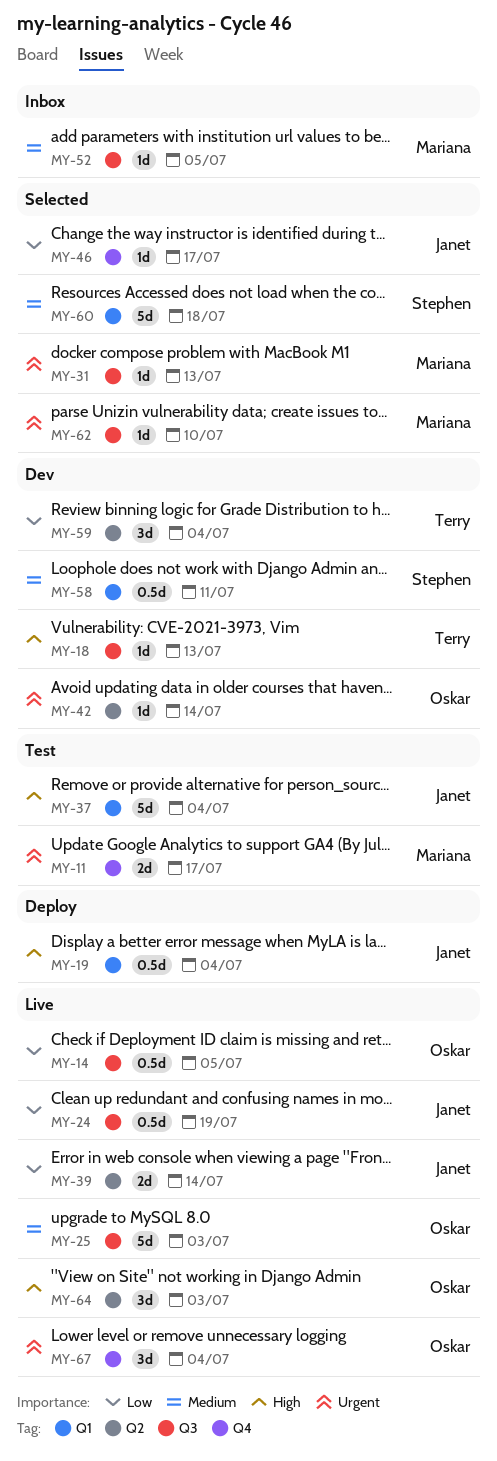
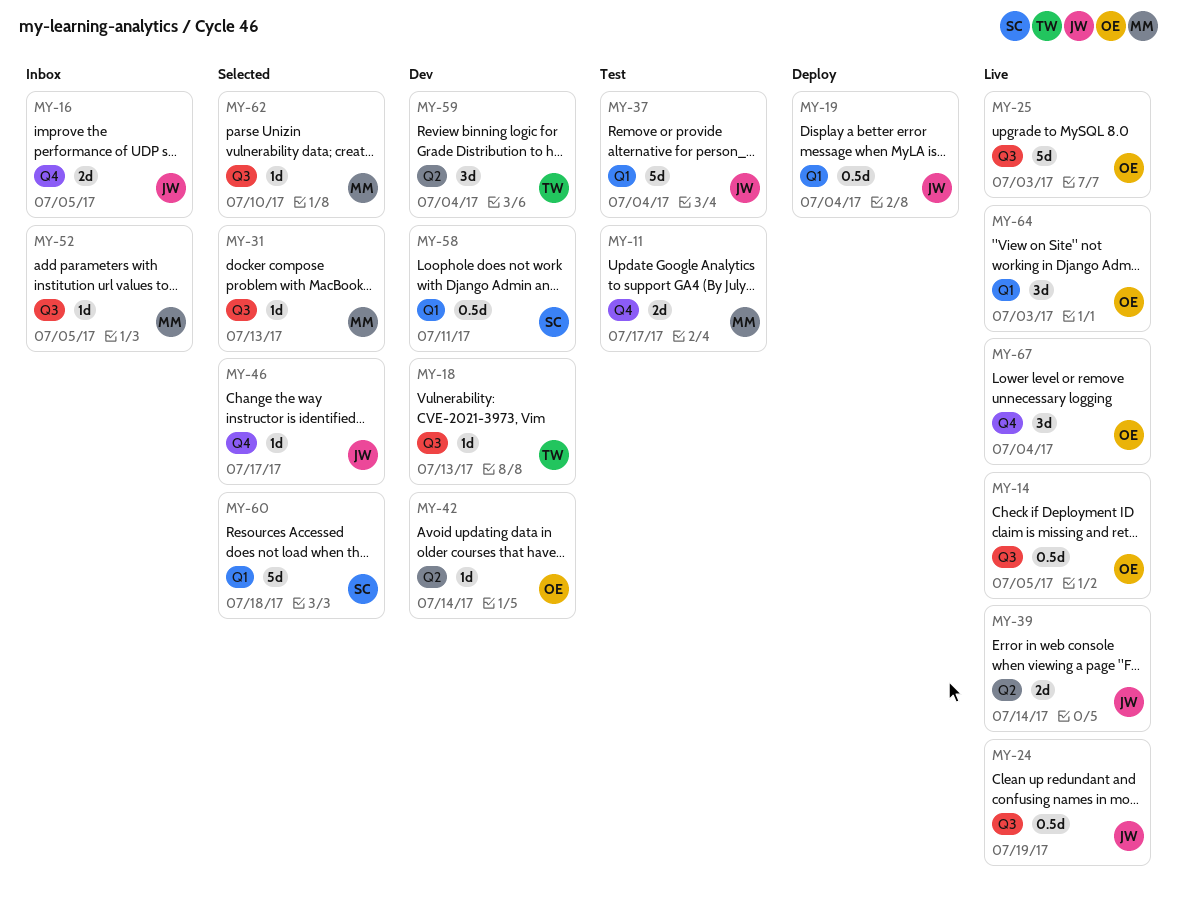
MY-16: none -> present
MY-64, label: Q2 -> Q1

